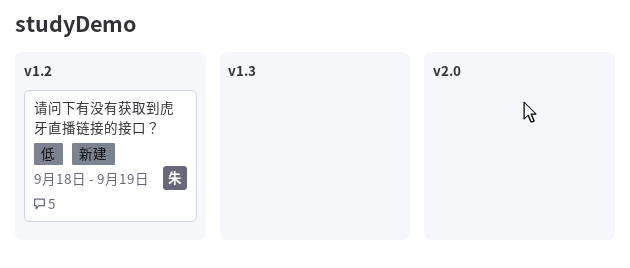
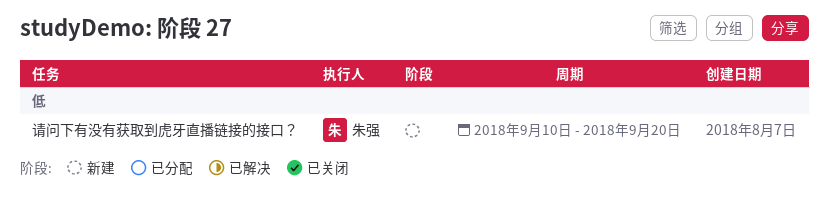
请问下有没有获取到虎牙直播链接的接口？, start: Sep 18 -> Sep 10
请问下有没有获取到虎牙直播链接的接口？, due: Sep 19 -> Sep 20

